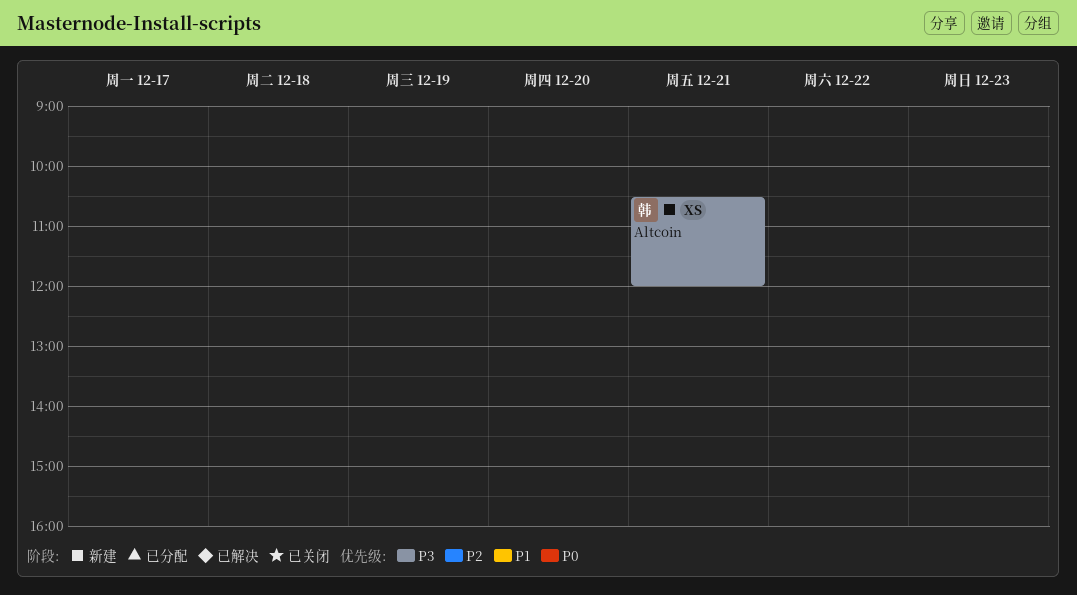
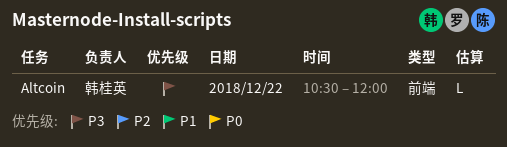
Altcoin, estimate: XS -> L
Altcoin, day: Dec 21 -> Dec 22

